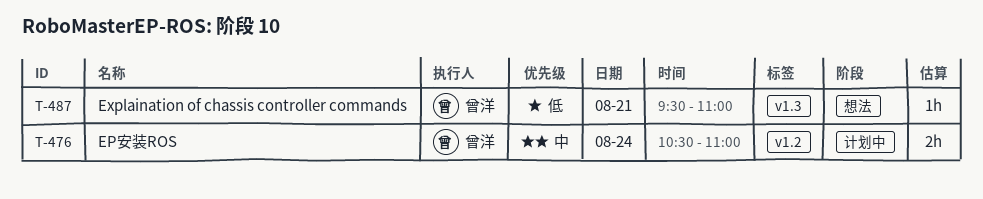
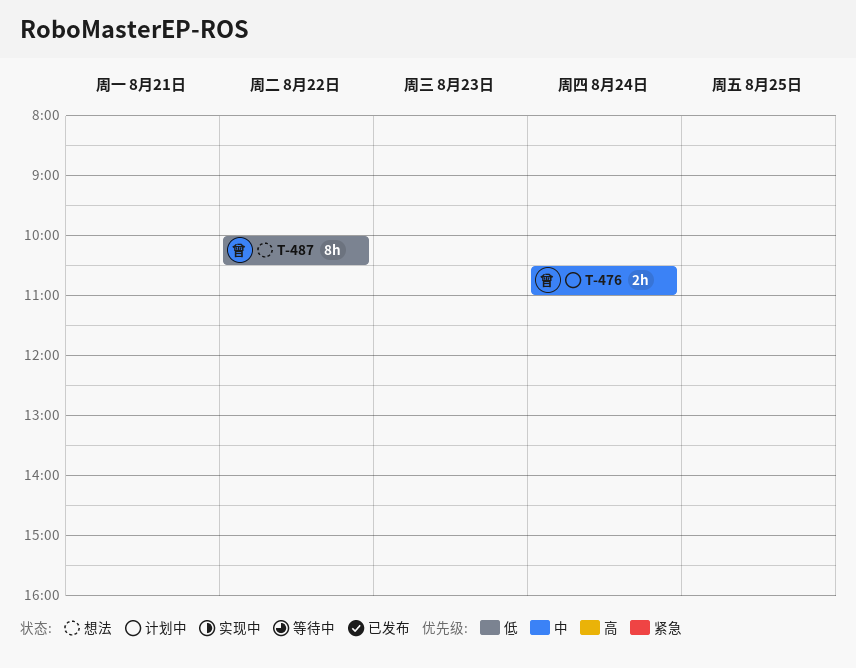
T-487, estimate: 1h -> 8h
T-487, day: Aug 21 -> Aug 22
T-487, begins: 09:30 -> 10:00
T-487, ends: 11:00 -> 10:30

